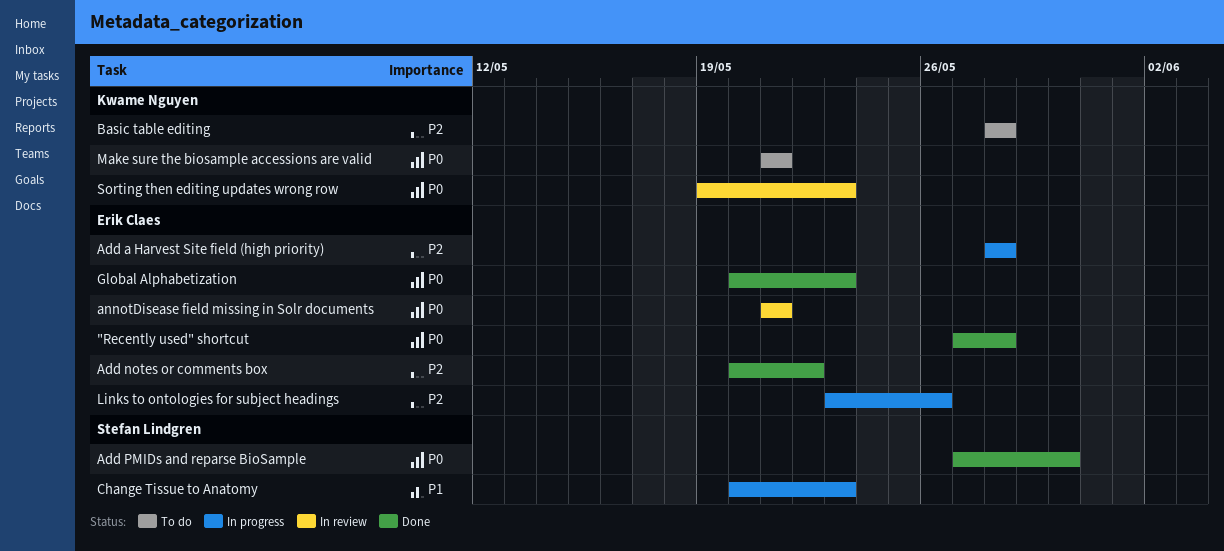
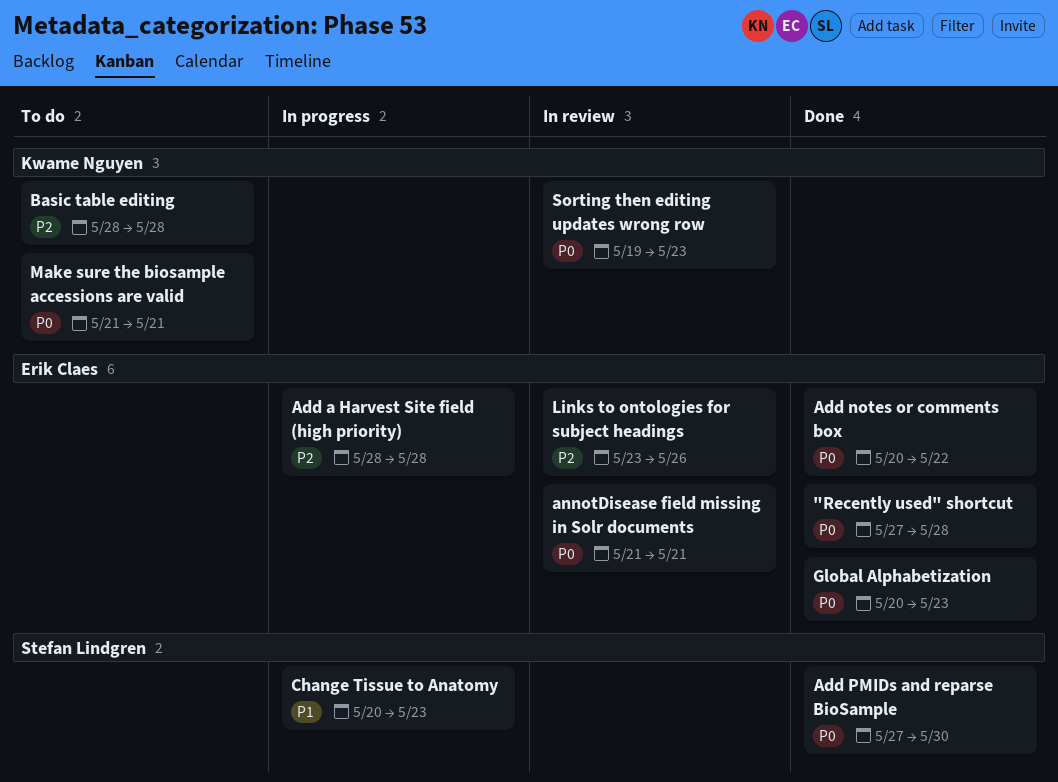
Add notes or comments box, priority: P2 -> P0
Links to ontologies for subject headings, status: In progress -> In review

